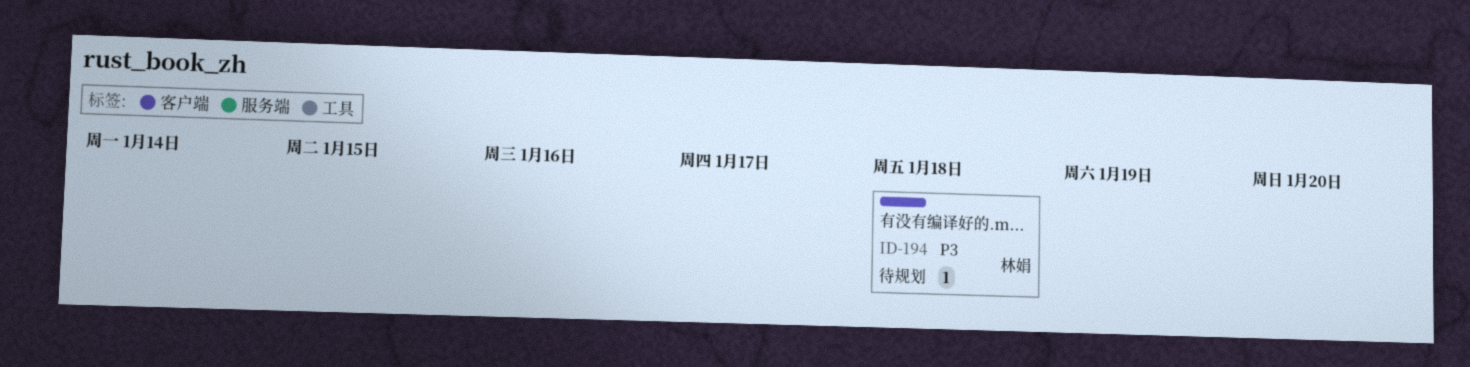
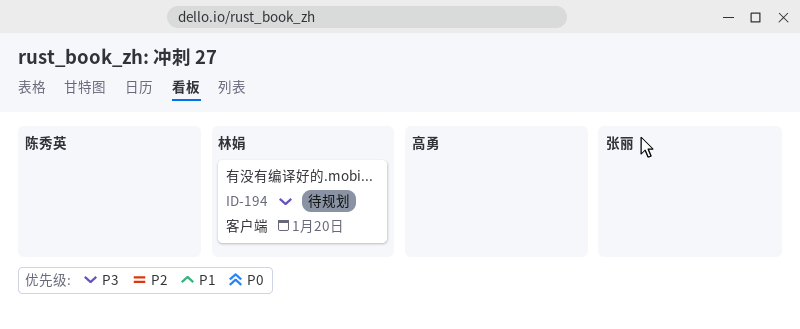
ID-194, due: Jan 18 -> Jan 20

